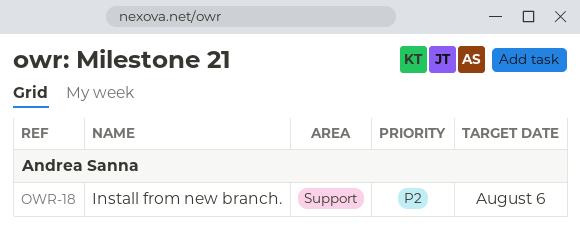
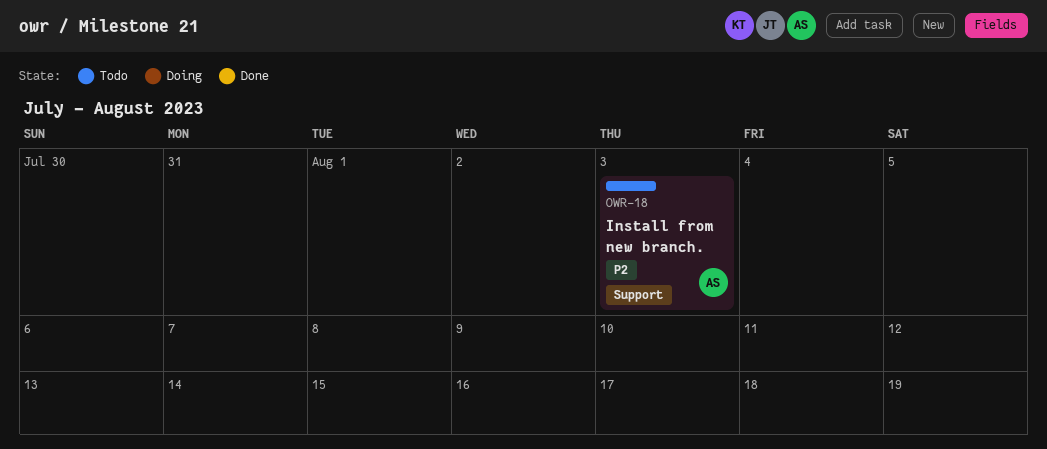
OWR-18, due: Aug 6 -> Aug 3

